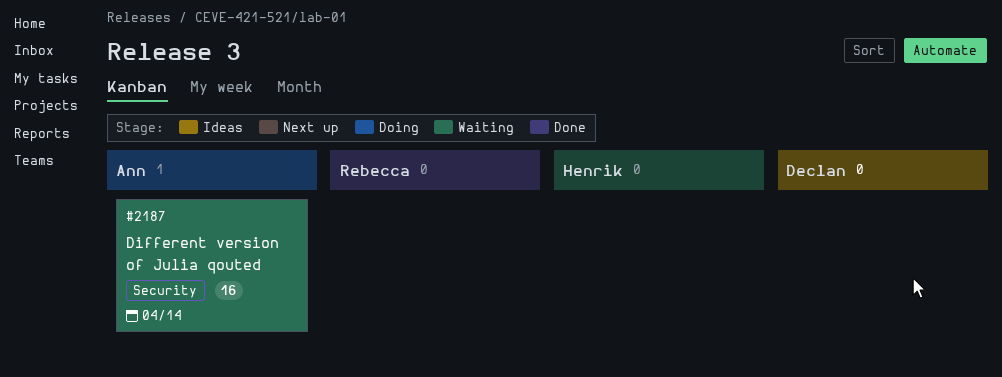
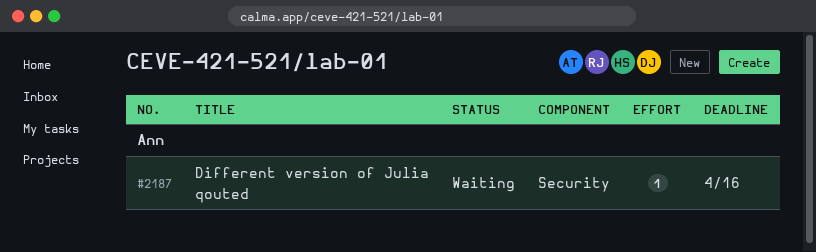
#2187, estimate: 16 -> 1
#2187, due: Apr 14 -> Apr 16

